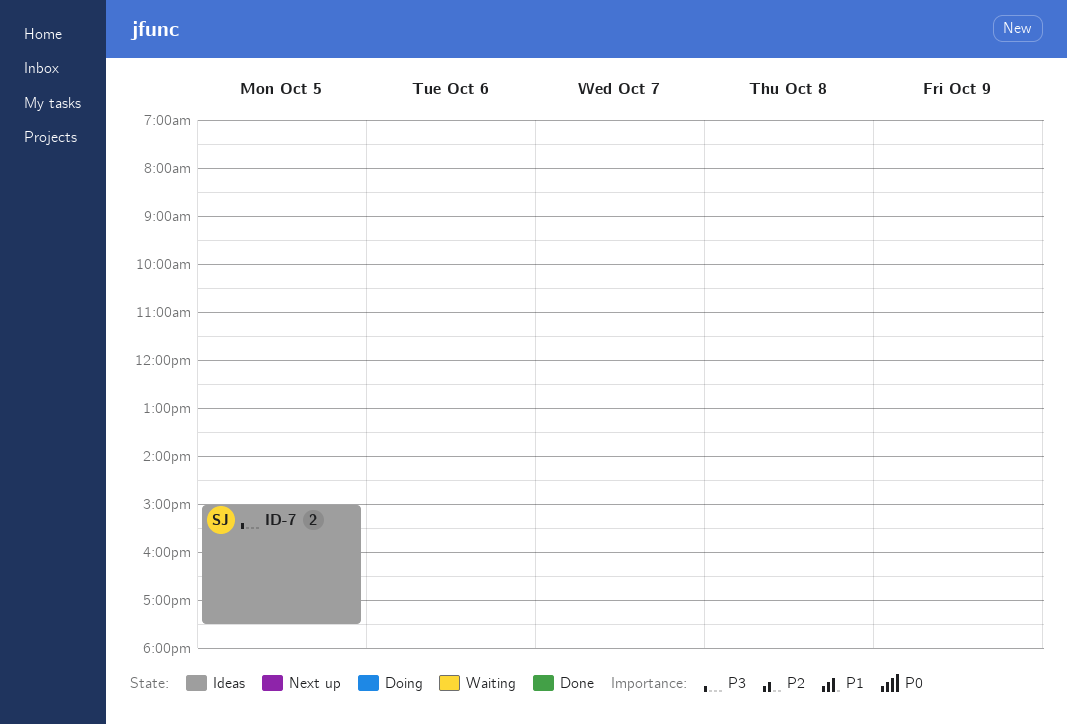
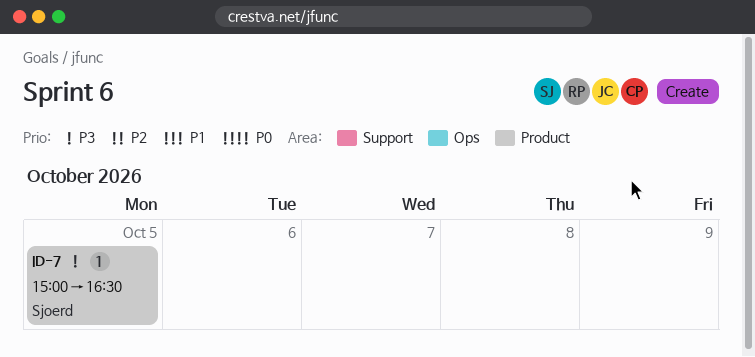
ID-7, estimate: 2 -> 1
ID-7, ends: 17:30 -> 16:30

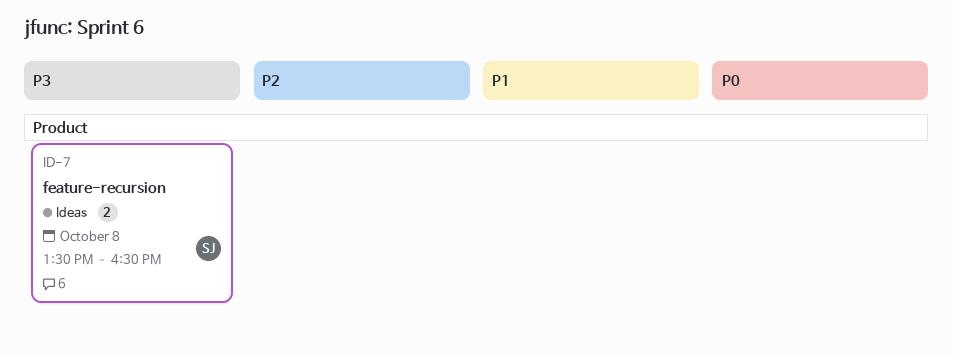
ID-7, estimate: 1 -> 2
ID-7, day: Oct 5 -> Oct 8
ID-7, begins: 15:00 -> 13:30

